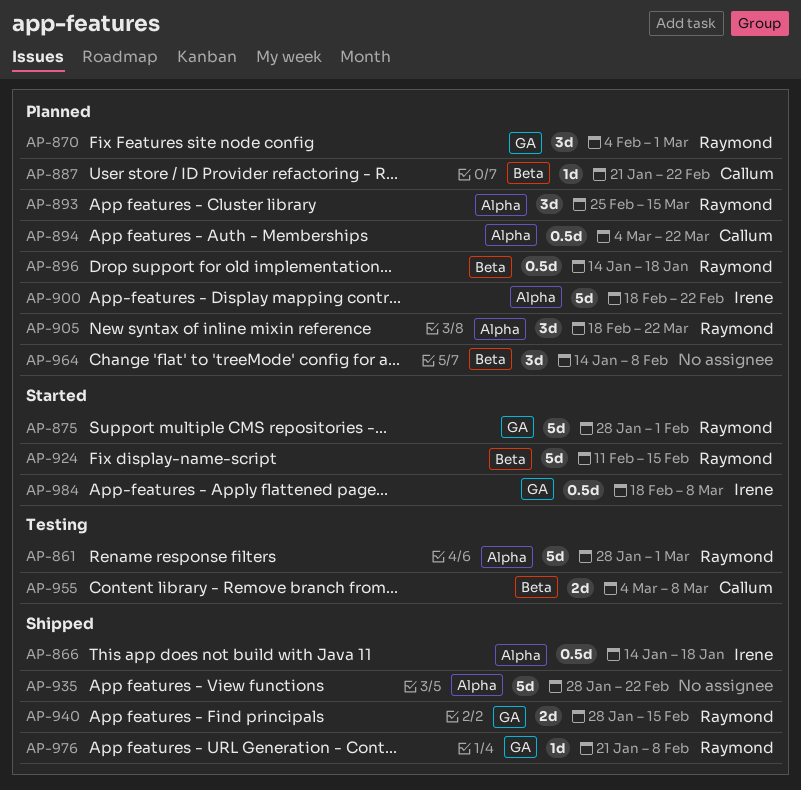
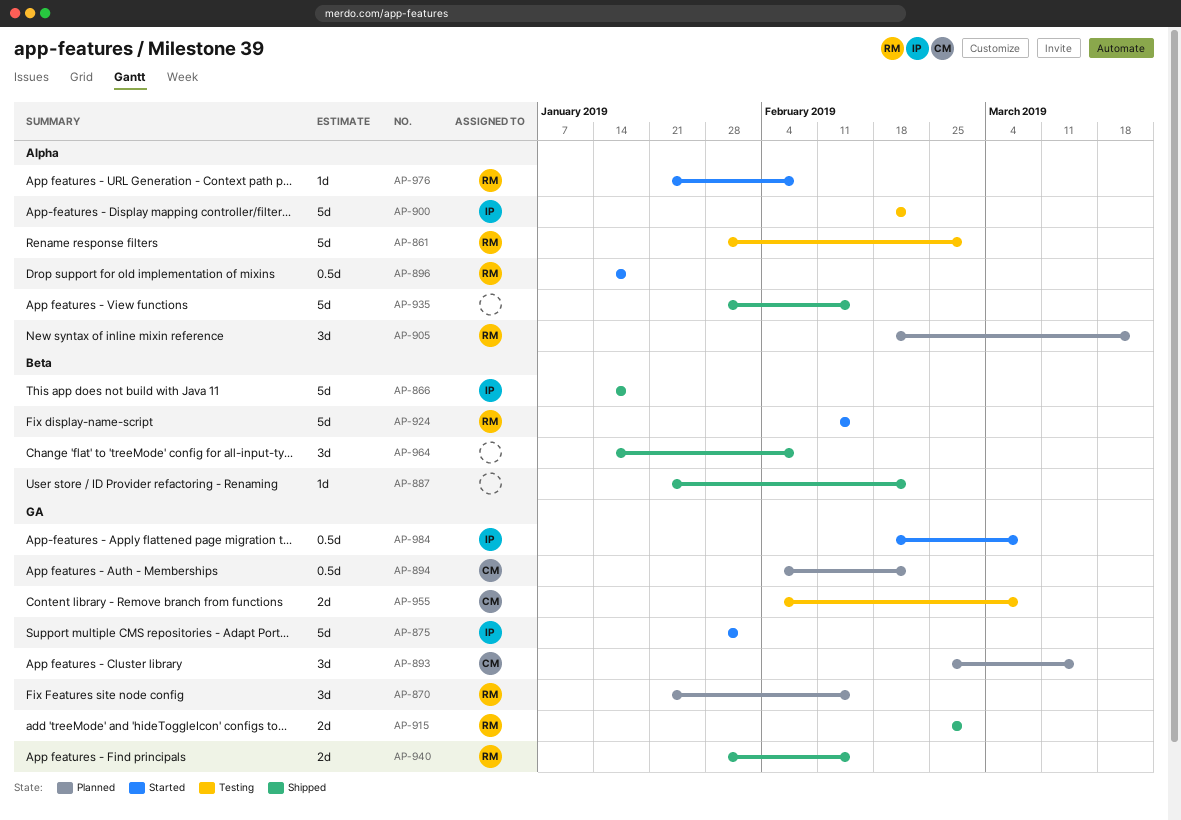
AP-866, label: Alpha -> Beta
AP-866, estimate: 0.5d -> 5d
AP-870, start: Feb 4 -> Jan 21
AP-870, due: Mar 1 -> Feb 15
AP-875, owner: Raymond -> Irene
AP-887, status: Planned -> Shipped
AP-887, owner: Callum -> none
AP-893, owner: Raymond -> Callum
AP-893, label: Alpha -> GA
AP-894, label: Alpha -> GA
AP-894, start: Mar 4 -> Feb 4
AP-894, due: Mar 22 -> Feb 22
AP-896, status: Planned -> Started
AP-896, label: Beta -> Alpha
AP-900, status: Planned -> Testing
AP-915: none -> present
AP-935, due: Feb 22 -> Feb 15
AP-955, label: Beta -> GA
AP-955, start: Mar 4 -> Feb 4
AP-964, status: Planned -> Shipped
AP-976, status: Shipped -> Started
AP-976, label: GA -> Alpha

